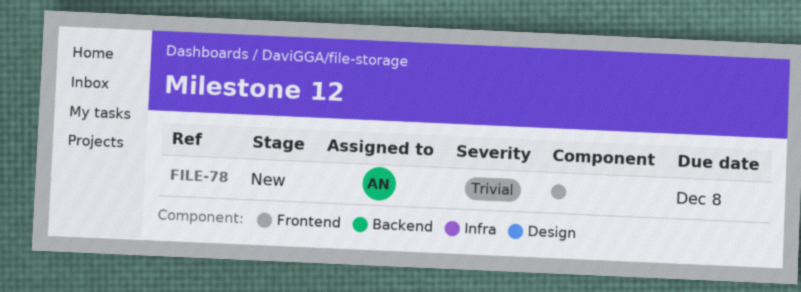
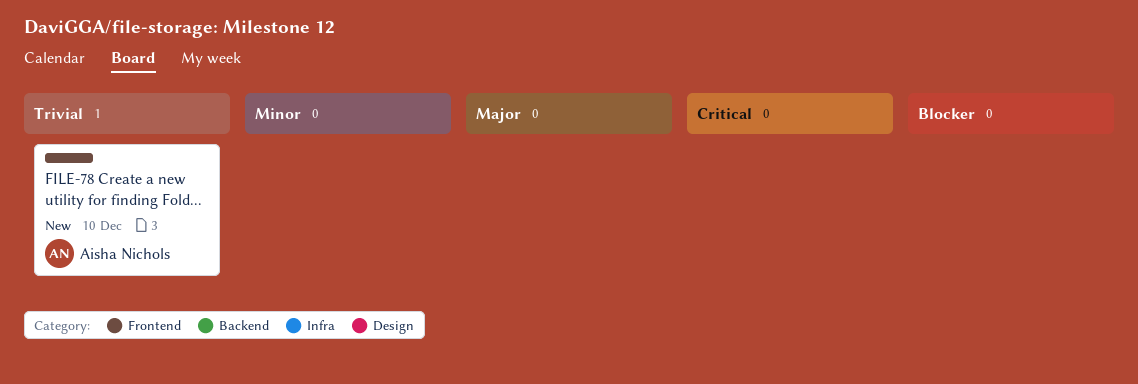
FILE-78, due: Dec 8 -> Dec 10

